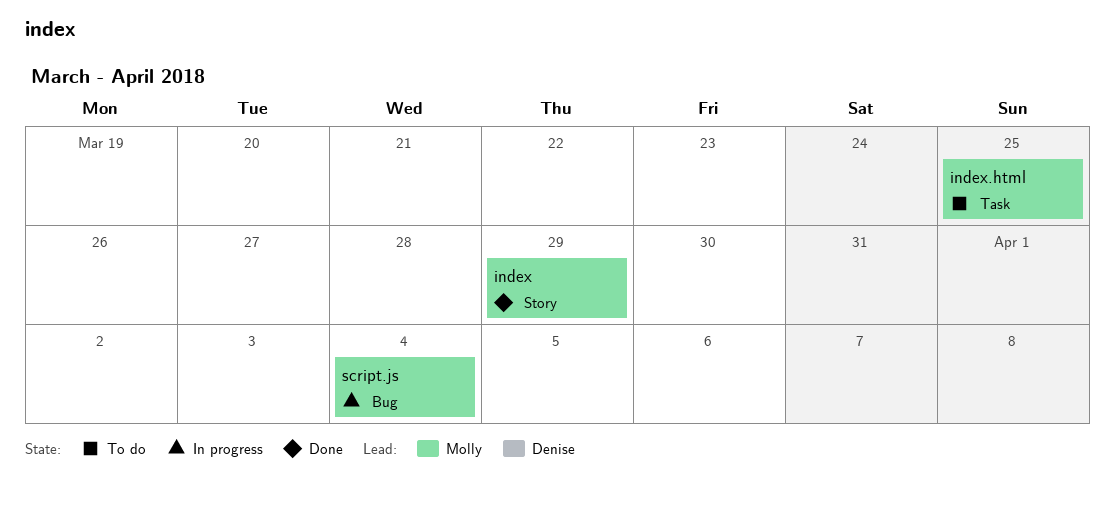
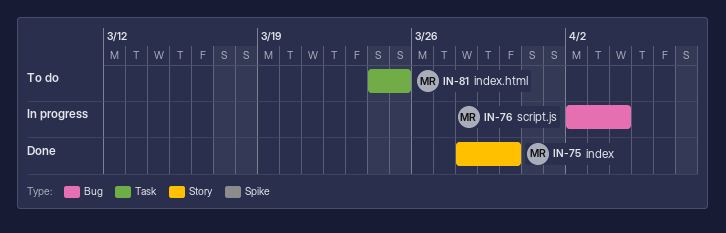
index, due: Mar 29 -> Mar 30

